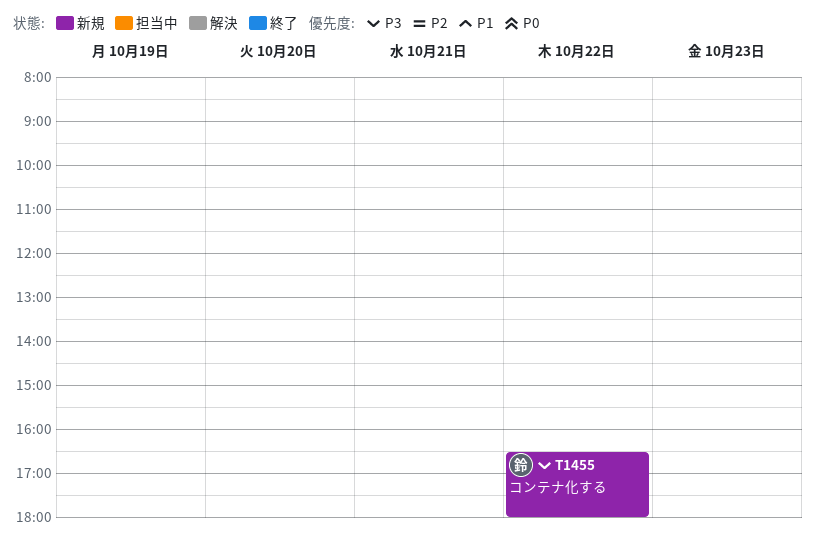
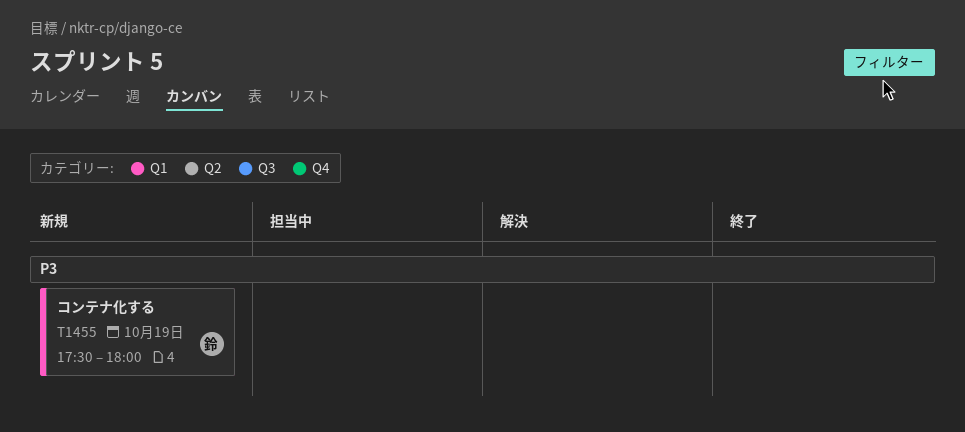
T1455, day: Oct 22 -> Oct 19
T1455, begins: 16:30 -> 17:30

